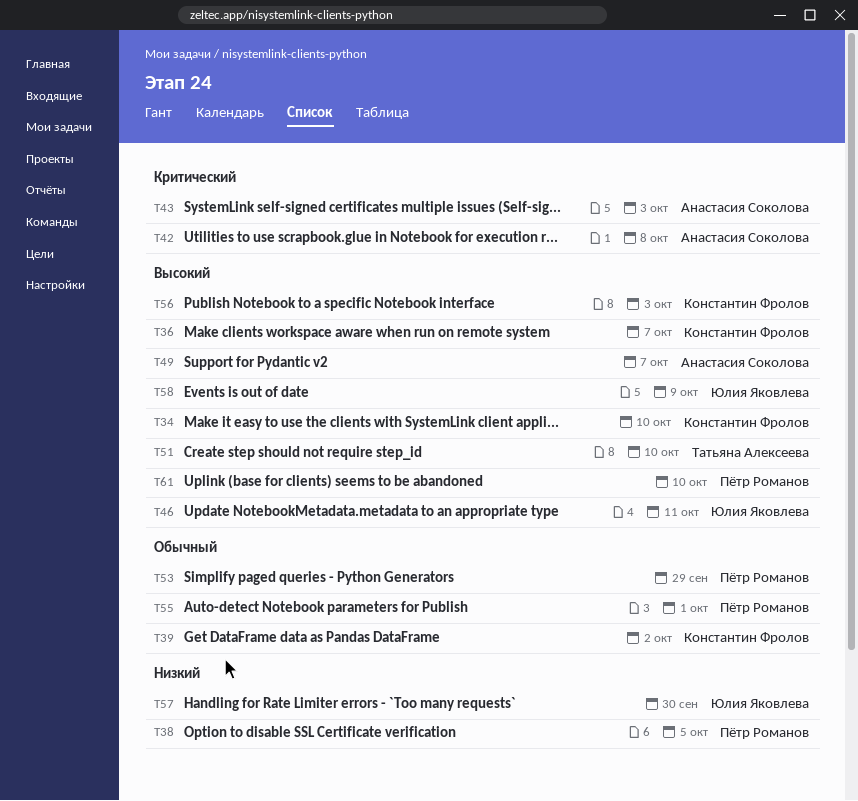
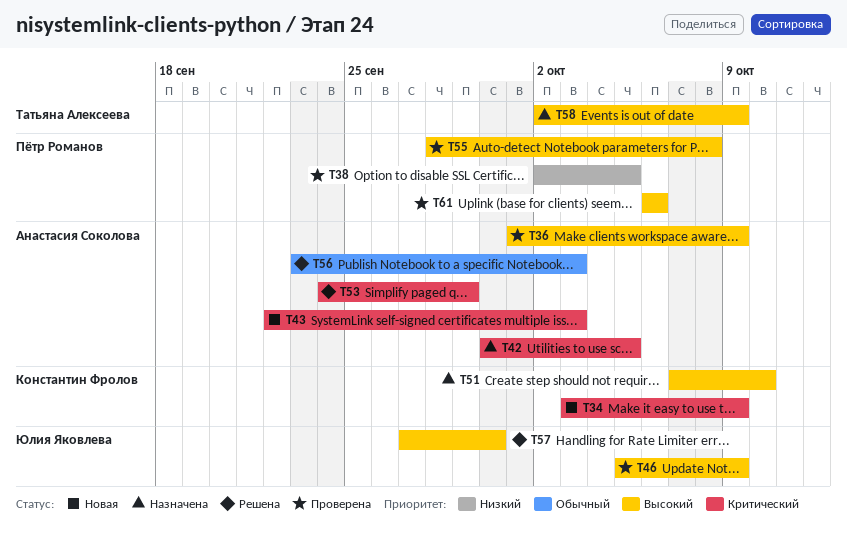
T34, priority: Высокий -> Критический
T34, due: Oct 10 -> Oct 9
T36, owner: Константин Фролов -> Анастасия Соколова
T36, due: Oct 7 -> Oct 9
T39: present -> none
T42, due: Oct 8 -> Oct 5
T46, due: Oct 11 -> Oct 9
T49: present -> none
T51, owner: Татьяна Алексеева -> Константин Фролов
T53, owner: Пётр Романов -> Анастасия Соколова
T53, priority: Обычный -> Критический
T55, priority: Обычный -> Высокий
T55, due: Oct 1 -> Oct 8
T56, owner: Константин Фролов -> Анастасия Соколова
T56, priority: Высокий -> Обычный
T57, priority: Низкий -> Высокий
T58, owner: Юлия Яковлева -> Татьяна Алексеева
T61, due: Oct 10 -> Oct 6

